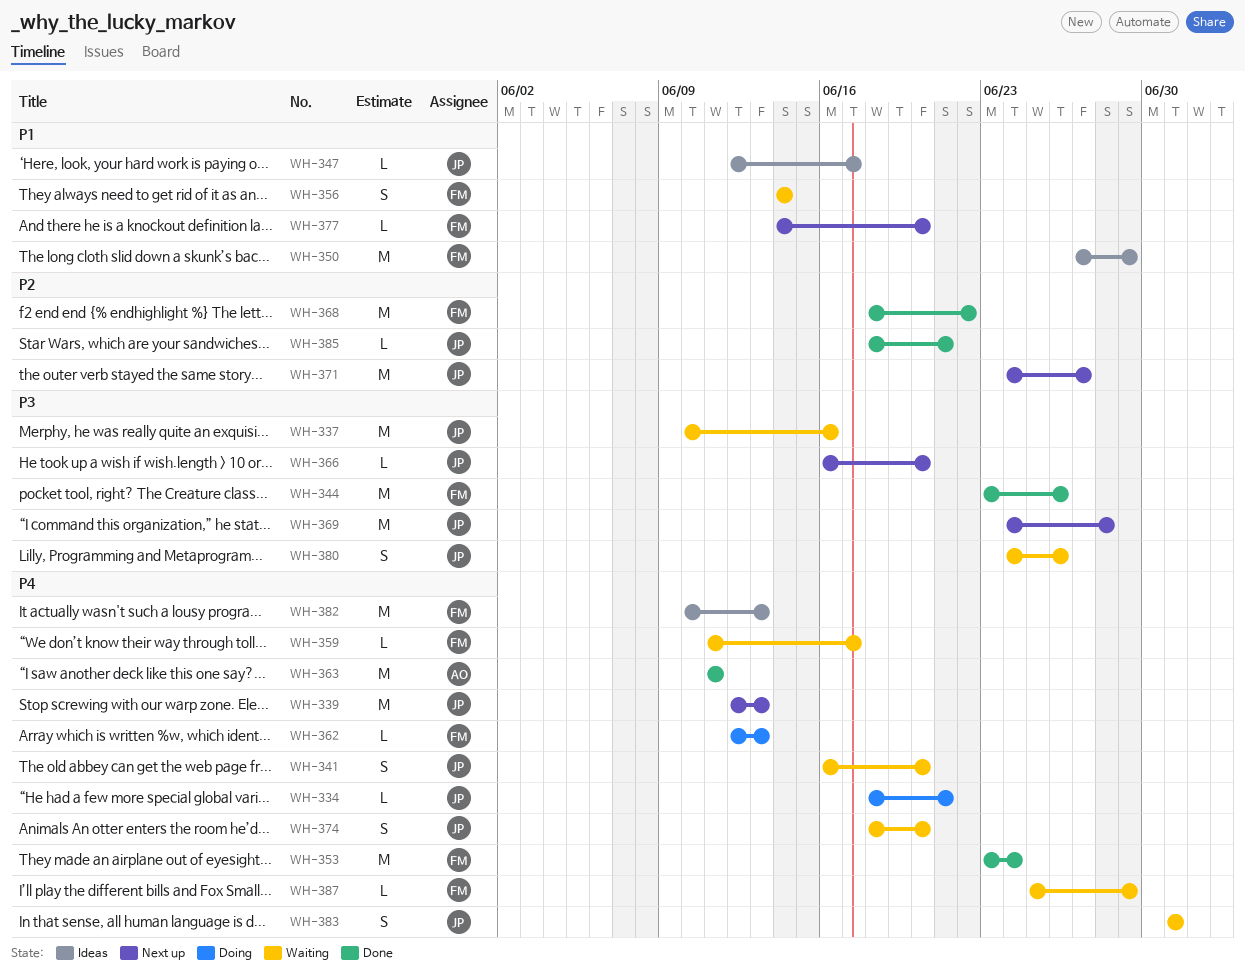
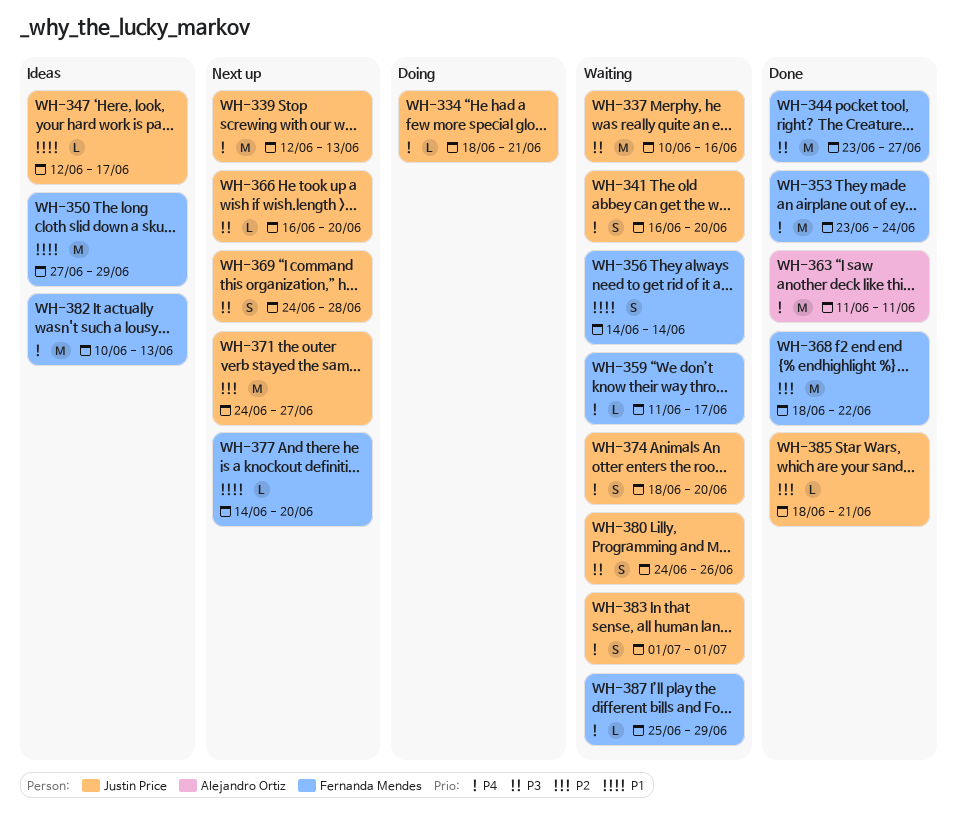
WH-344, due: Jun 26 -> Jun 27
WH-362: present -> none
WH-369, estimate: M -> S

